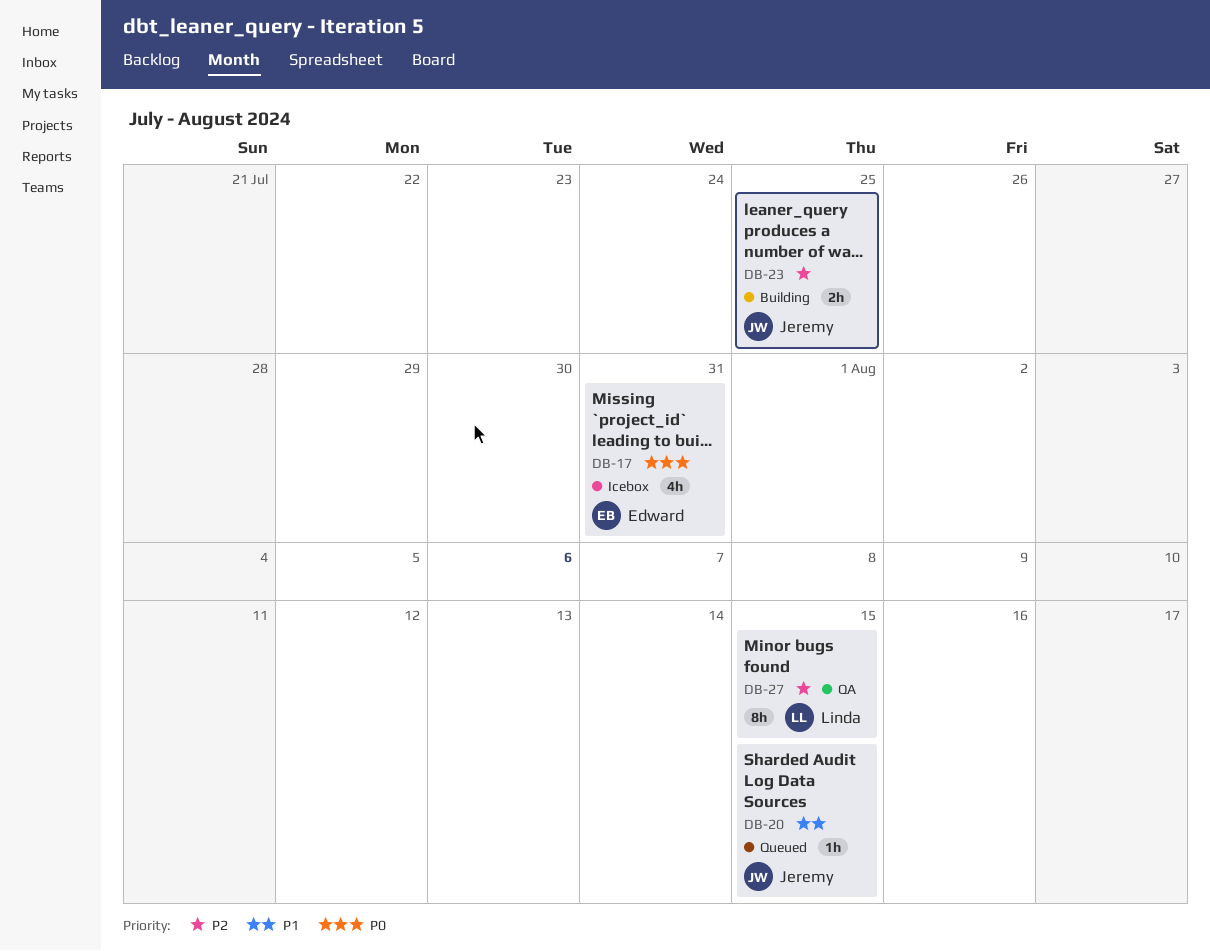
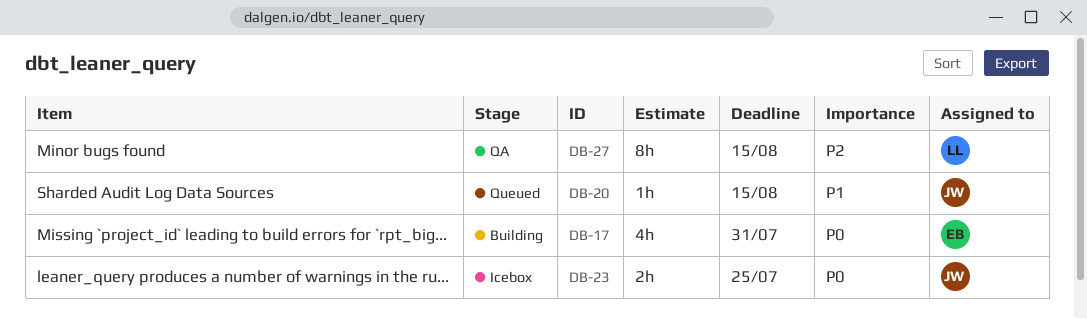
DB-17, status: Icebox -> Building
DB-23, status: Building -> Icebox
DB-23, priority: P2 -> P0

